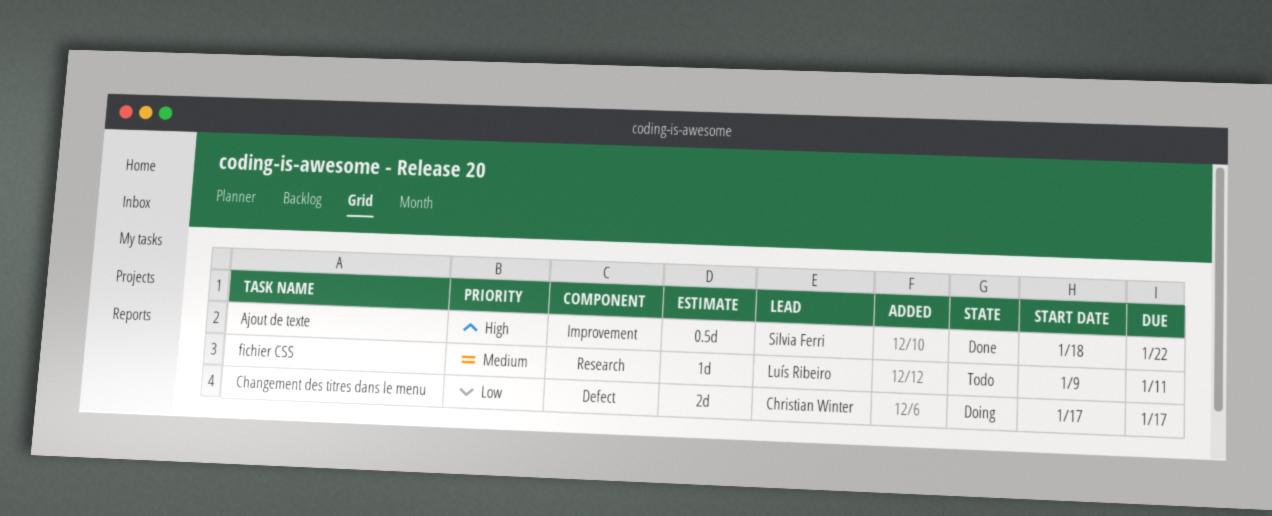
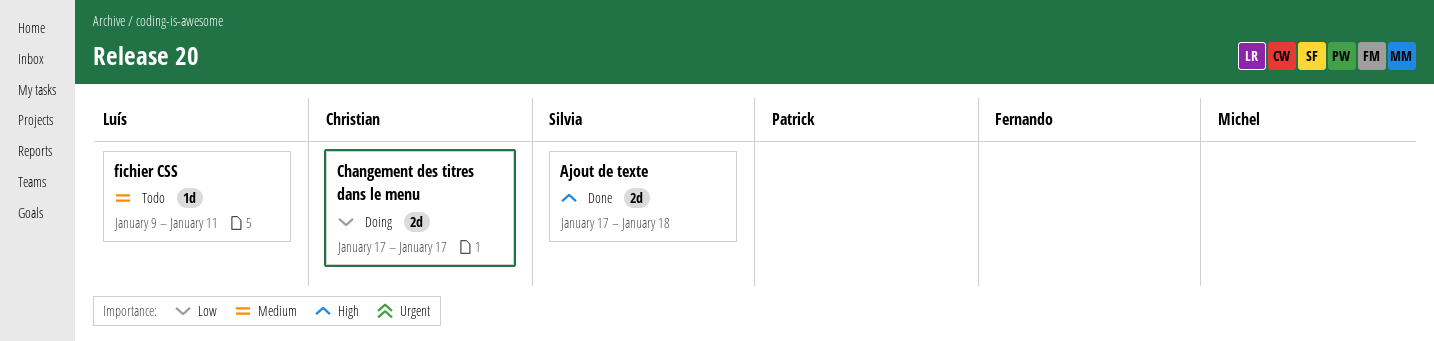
Ajout de texte, estimate: 0.5d -> 2d
Ajout de texte, start: Jan 18 -> Jan 17
Ajout de texte, due: Jan 22 -> Jan 18

